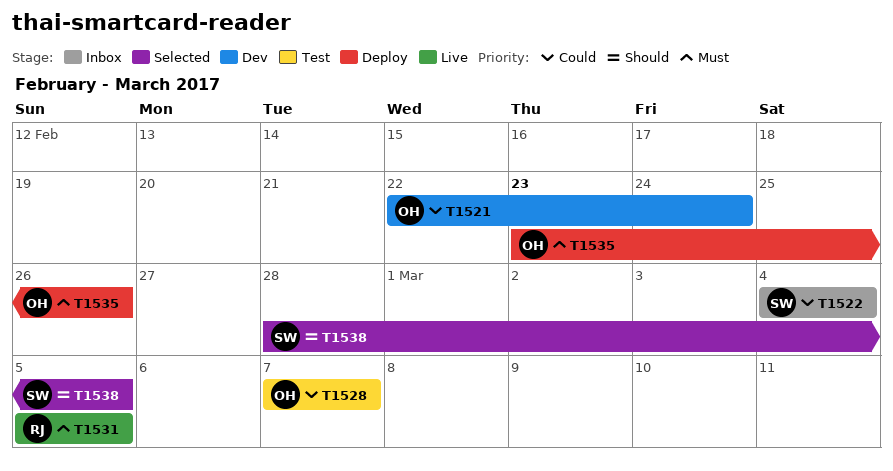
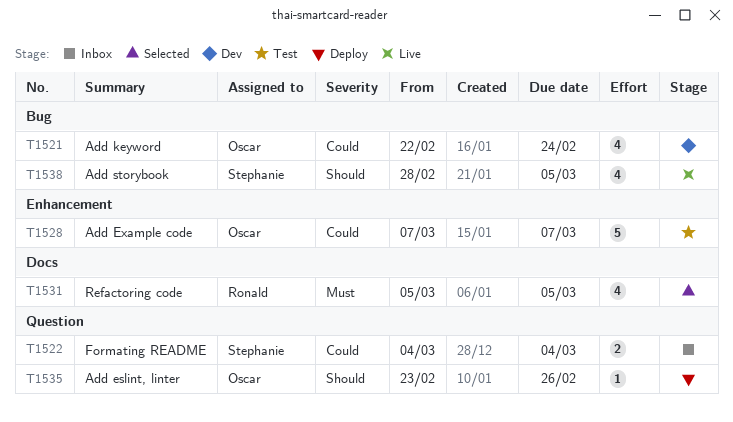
T1531, status: Live -> Selected
T1535, priority: Must -> Should
T1538, status: Selected -> Live

